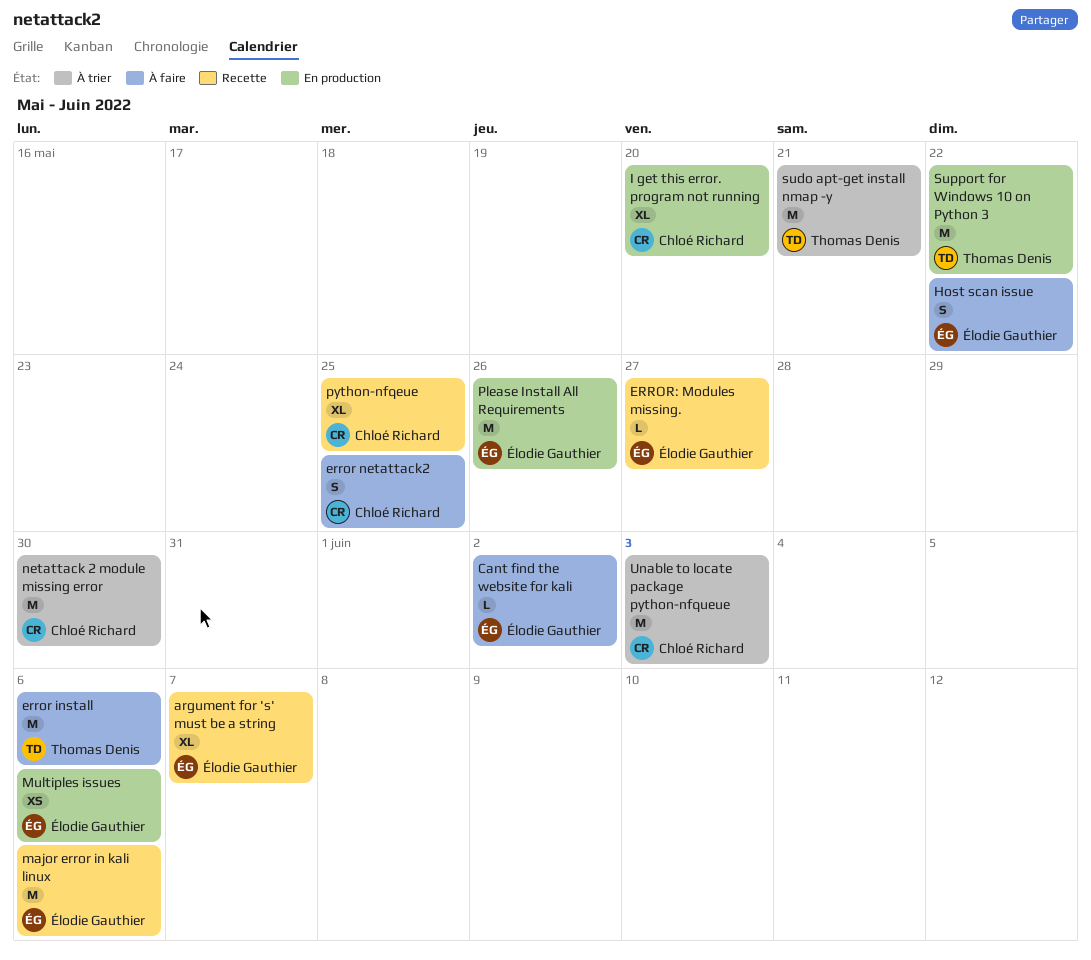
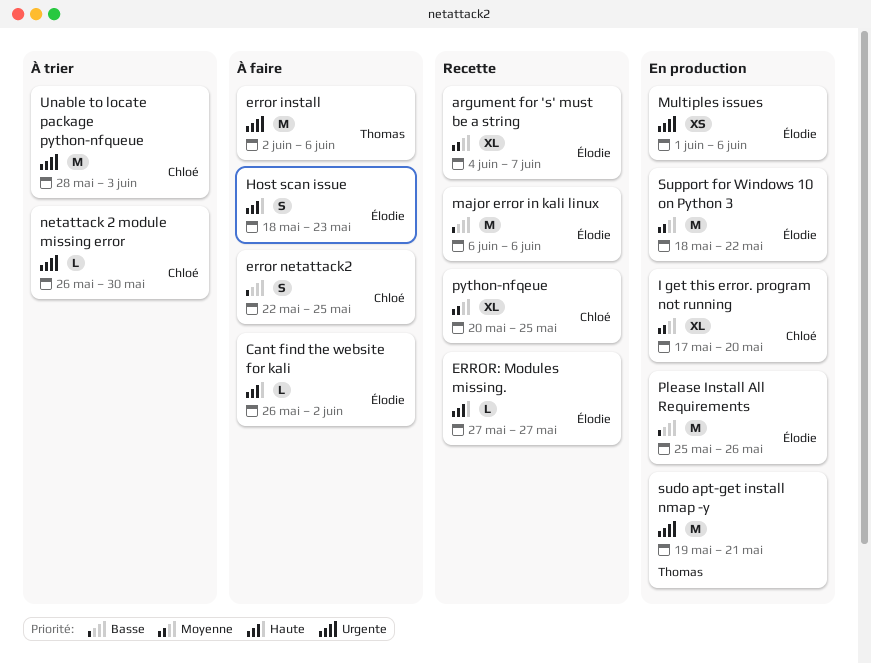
Host scan issue, due: May 22 -> May 23
netattack 2 module missing error, estimate: M -> L
sudo apt-get install nmap -y, status: À trier -> En production
Support for Windows 10 on Python 3, owner: Thomas Denis -> Élodie Gauthier

